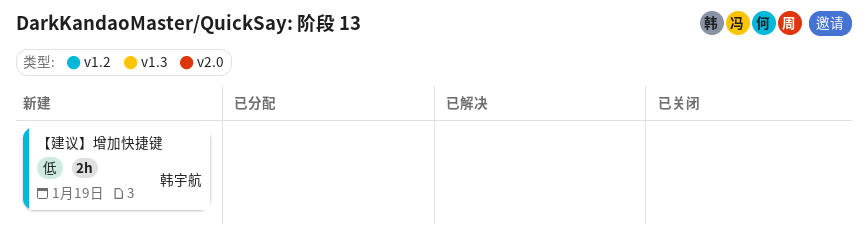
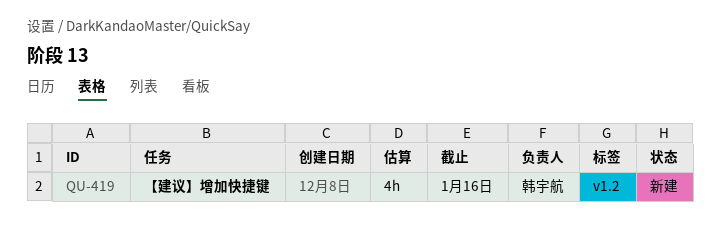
【建议】增加快捷键, estimate: 2h -> 4h
【建议】增加快捷键, due: Jan 19 -> Jan 16

